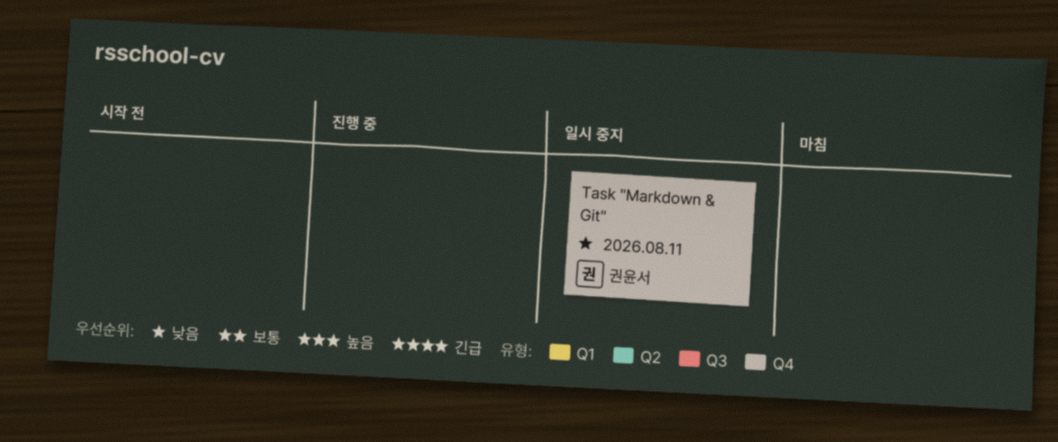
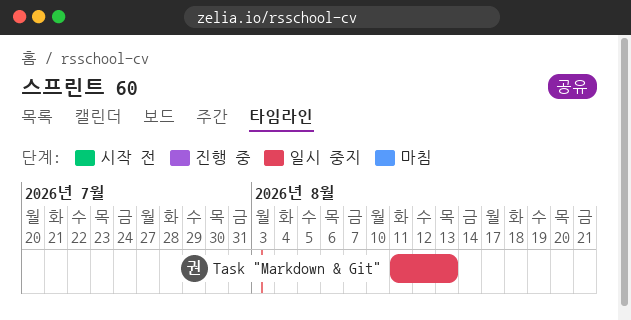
Task "Markdown & Git", due: Aug 11 -> Aug 13

